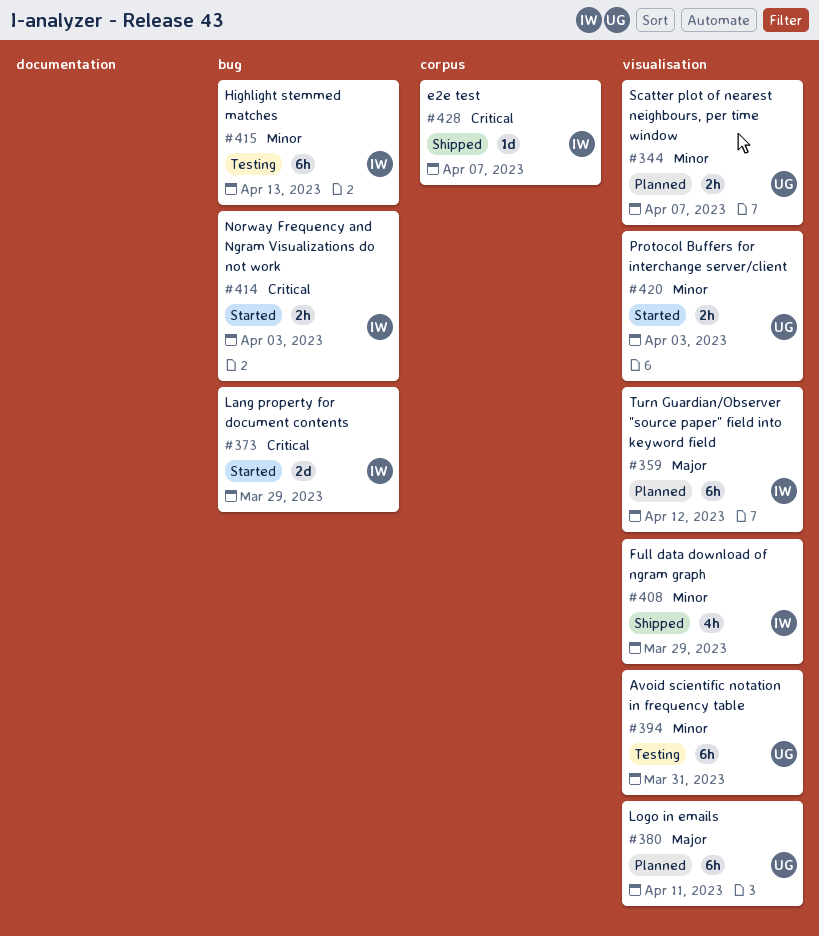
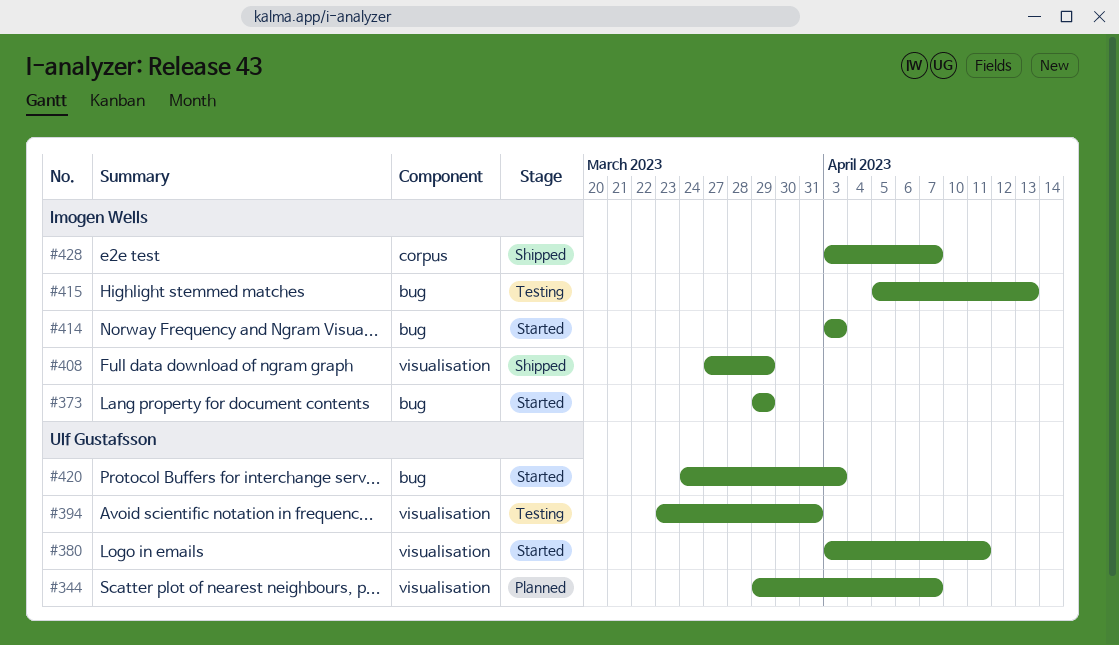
#359: present -> none
#380, status: Planned -> Started
#420, label: visualisation -> bug

